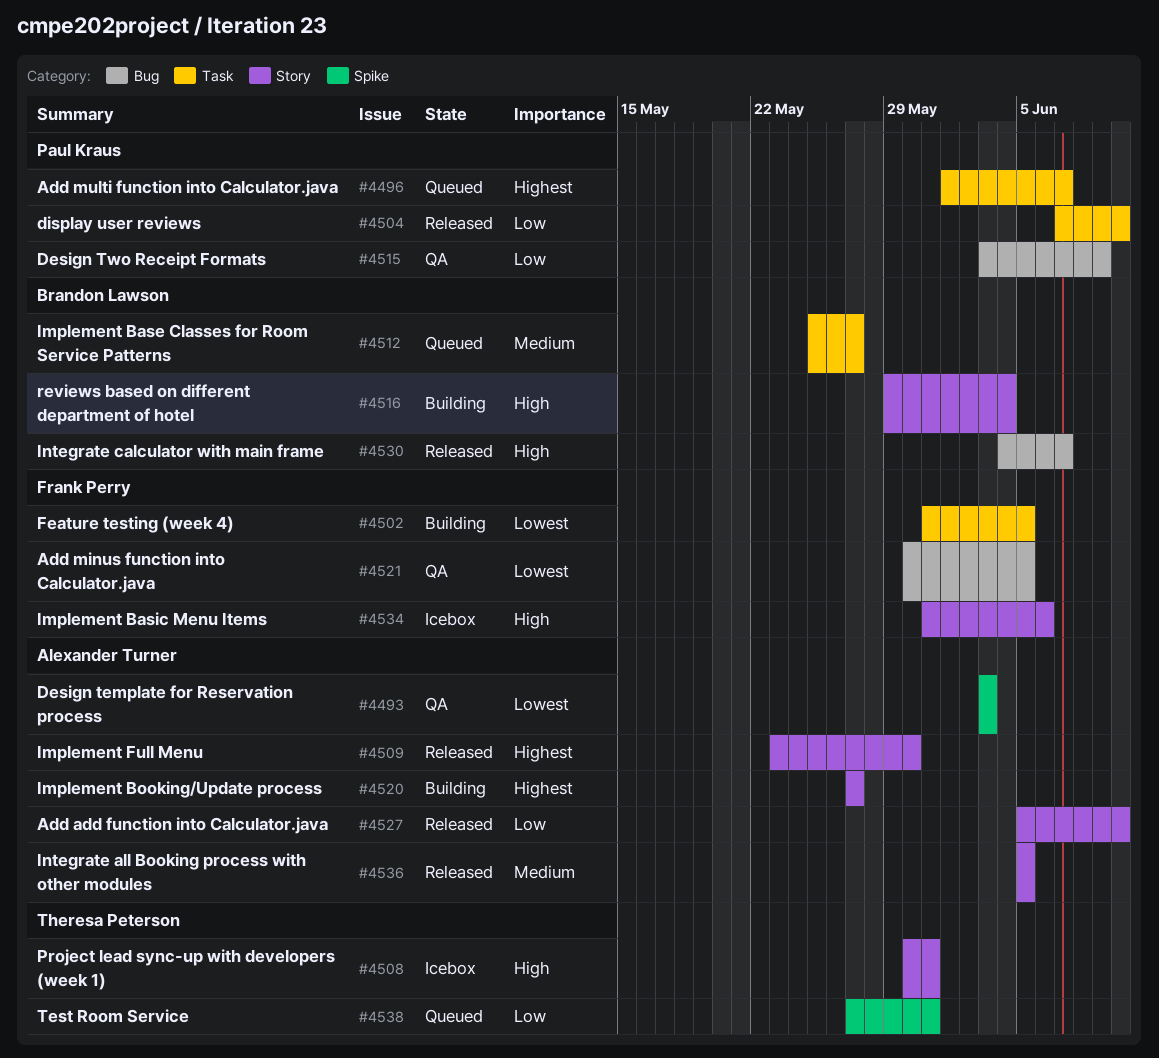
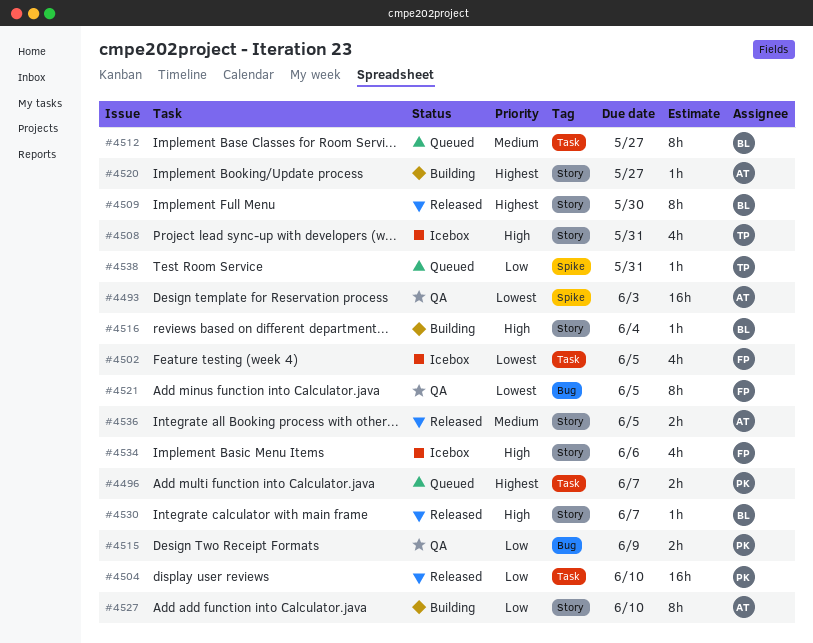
#4502, status: Building -> Icebox
#4509, owner: Alexander Turner -> Brandon Lawson
#4527, status: Released -> Building
#4530, label: Bug -> Story

